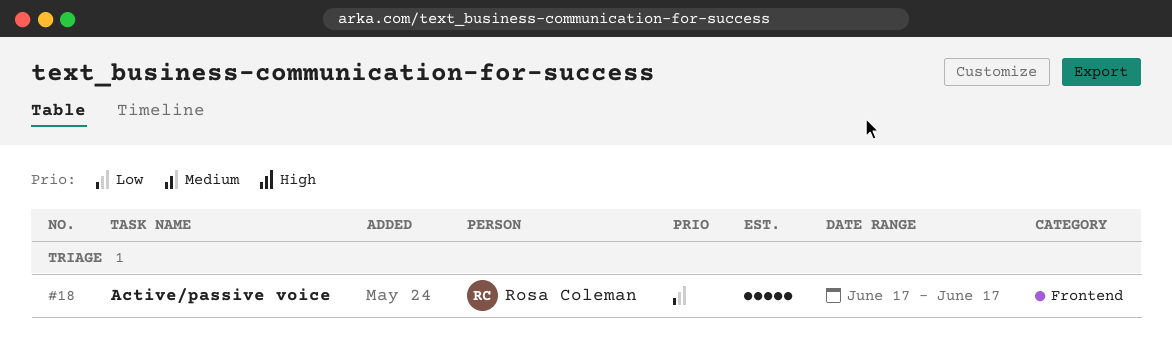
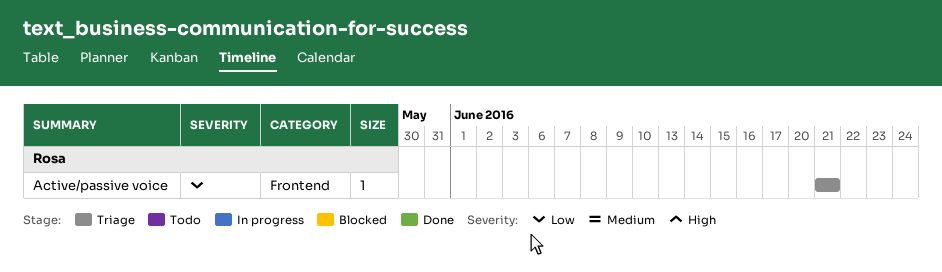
Active/passive voice, estimate: 5 -> 1
Active/passive voice, start: Jun 17 -> Jun 21
Active/passive voice, due: Jun 17 -> Jun 21

